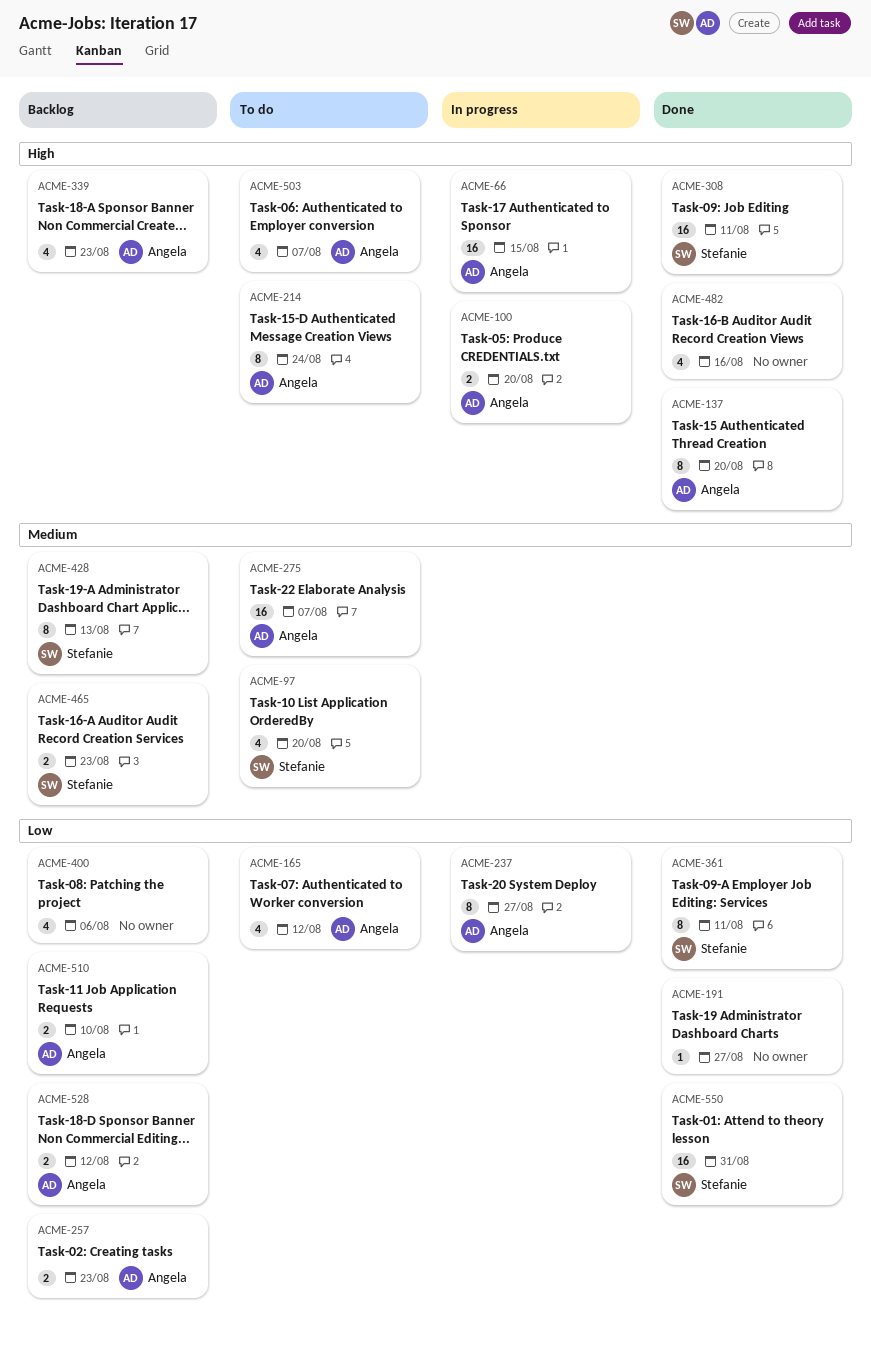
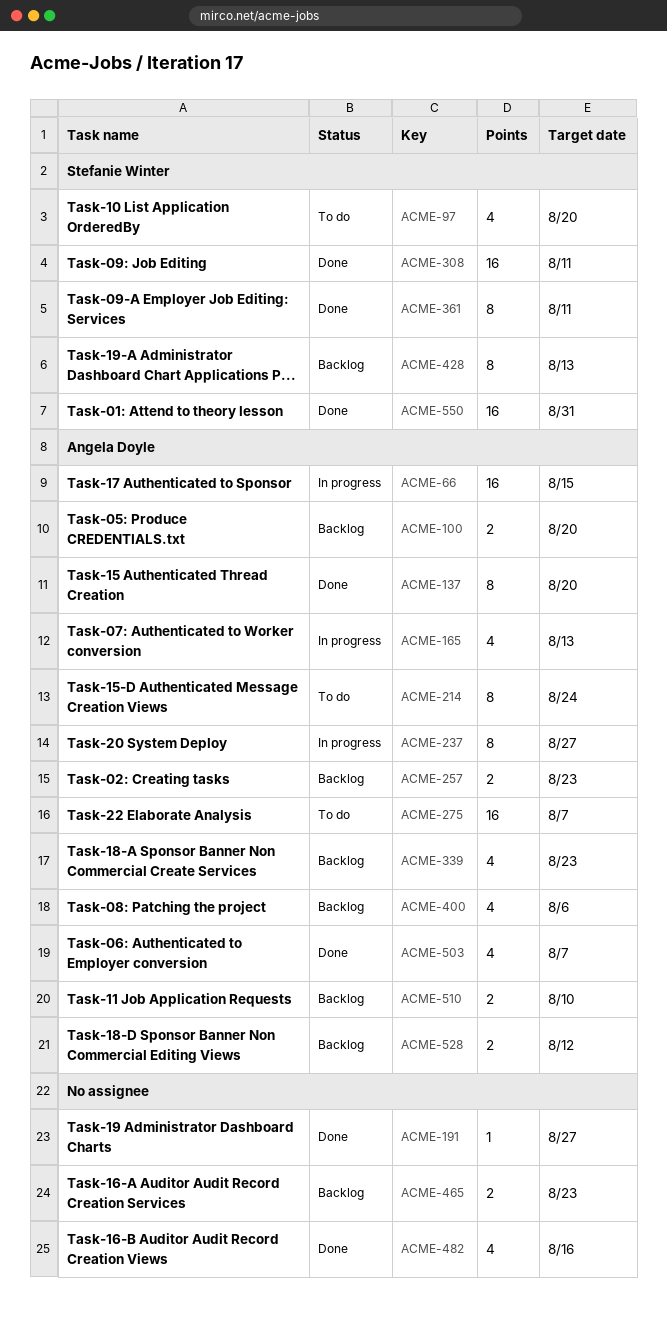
ACME-100, status: In progress -> Backlog
ACME-165, status: To do -> In progress
ACME-165, due: Aug 12 -> Aug 13
ACME-400, owner: none -> Angela Doyle
ACME-465, owner: Stefanie Winter -> none
ACME-503, status: To do -> Done

